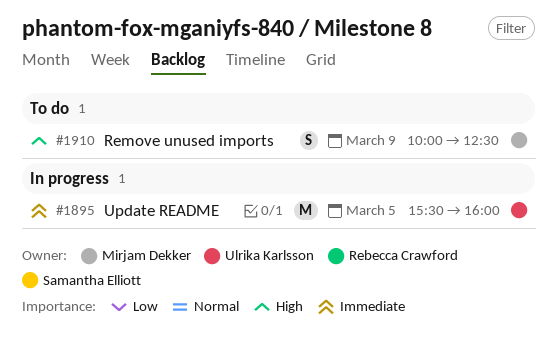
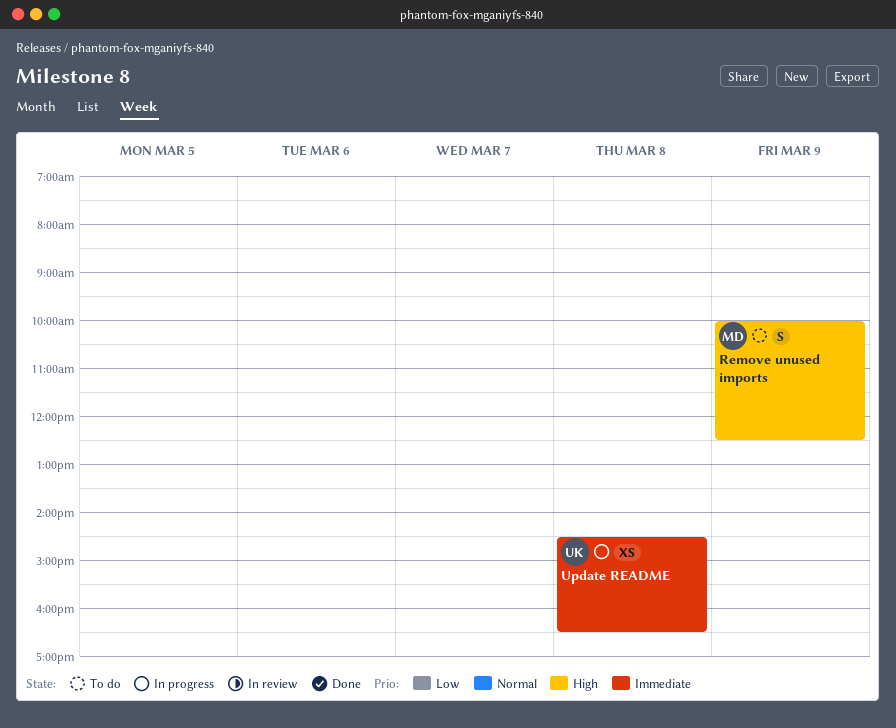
Update README, estimate: M -> XS
Update README, day: Mar 5 -> Mar 8
Update README, begins: 15:30 -> 14:30
Update README, ends: 16:00 -> 16:30

